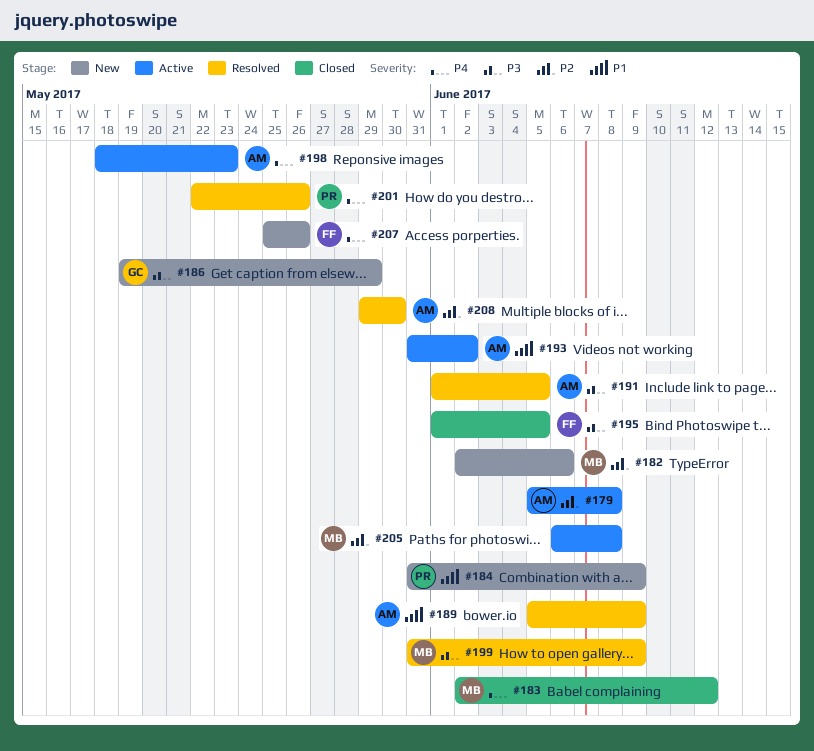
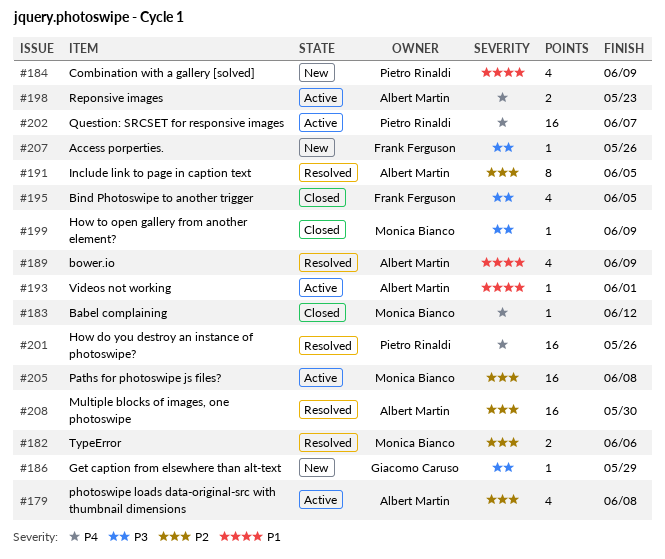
#182, status: New -> Resolved
#191, priority: P3 -> P2
#193, due: Jun 2 -> Jun 1
#199, status: Resolved -> Closed
#202: none -> present
#207, priority: P4 -> P3

